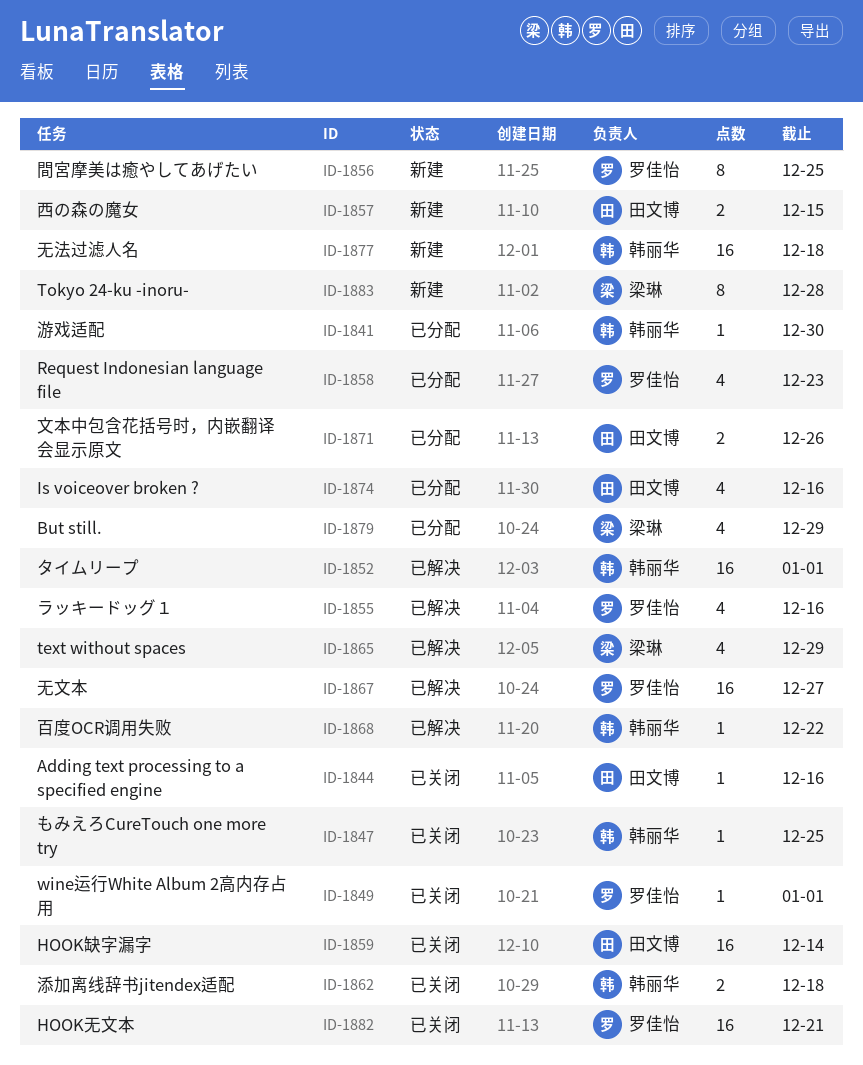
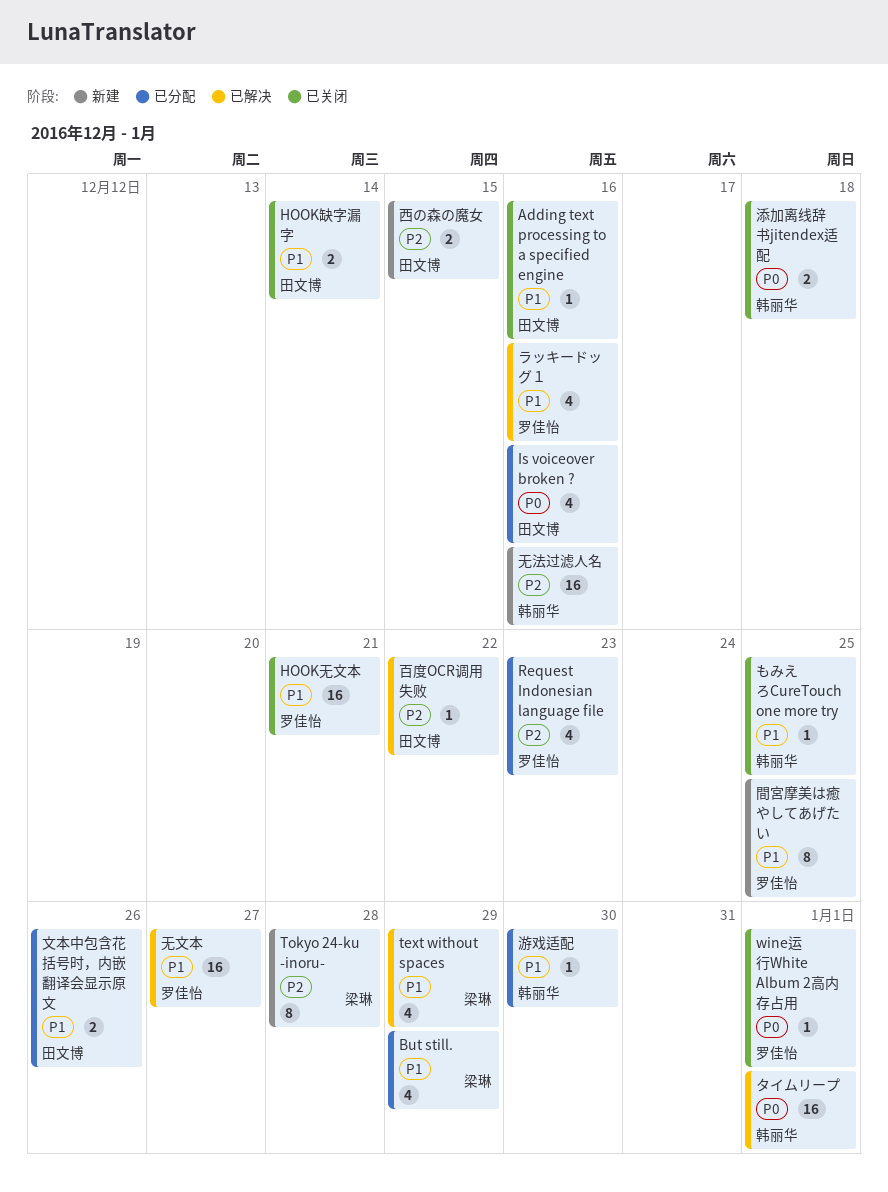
HOOK缺字漏字, estimate: 16 -> 2
无法过滤人名, due: Dec 18 -> Dec 16
百度OCR调用失败, owner: 韩丽华 -> 田文博

